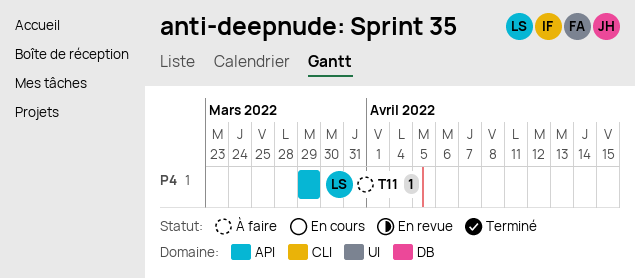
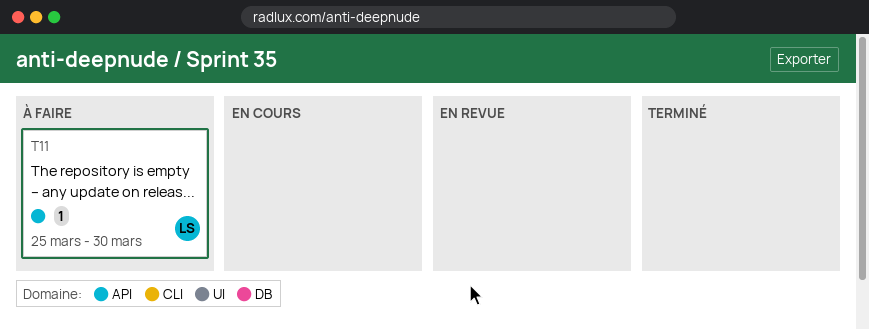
T11, start: Mar 29 -> Mar 25
T11, due: Mar 29 -> Mar 30

